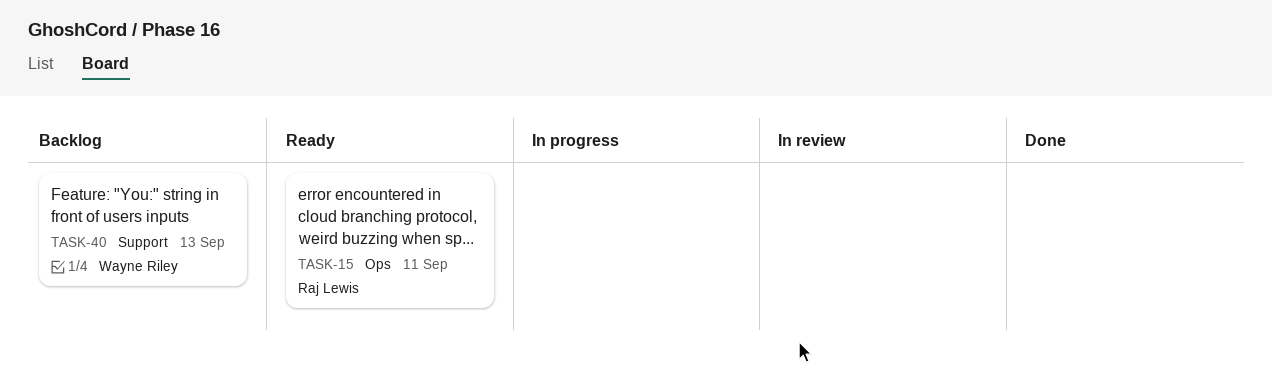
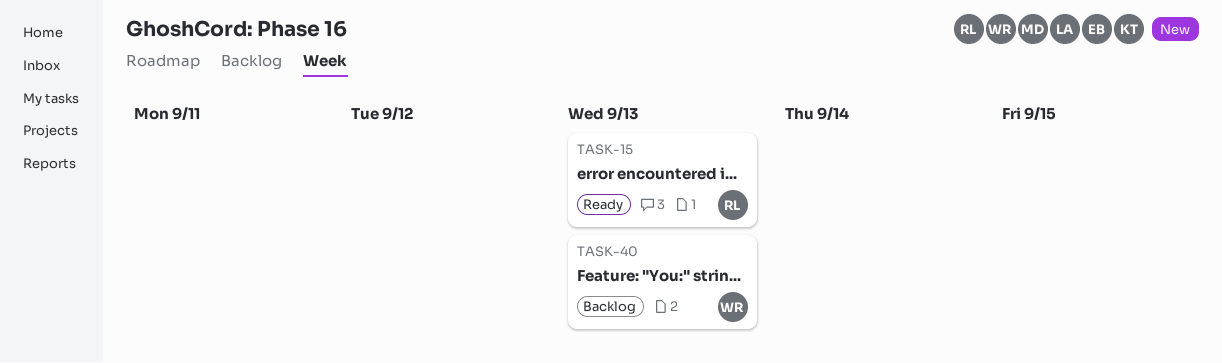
TASK-15, due: Sep 11 -> Sep 13

